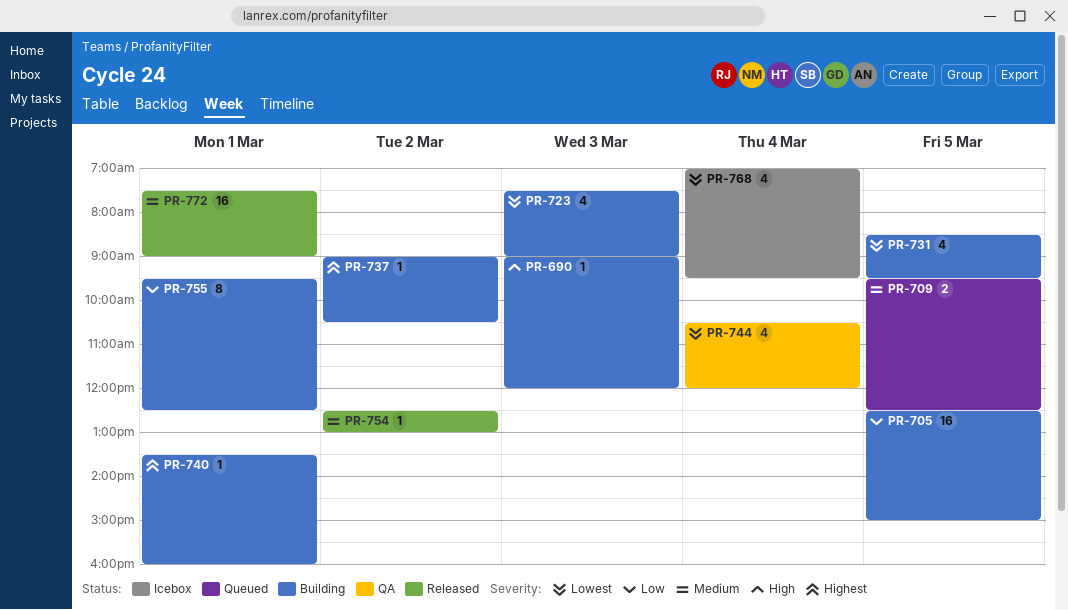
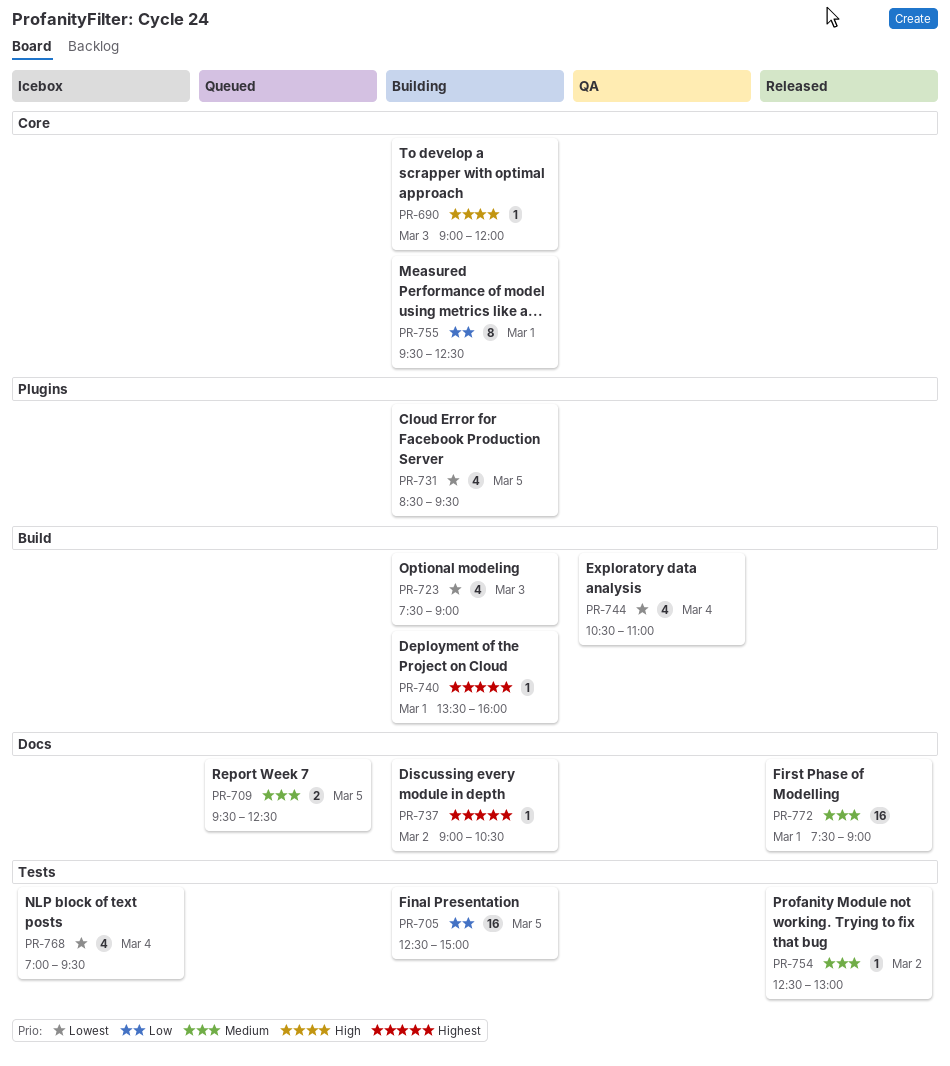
PR-744, ends: 12:00 -> 11:00

